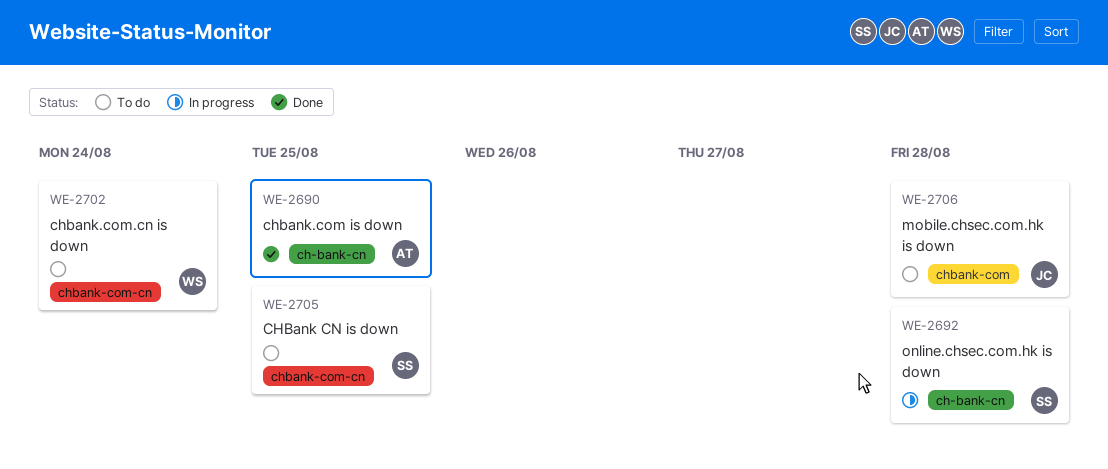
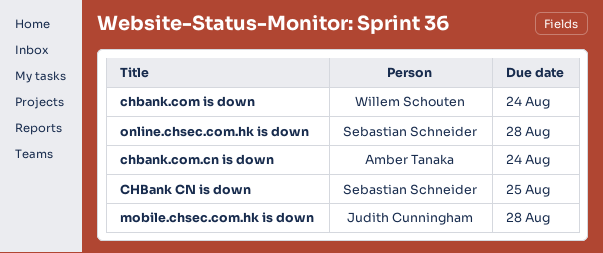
chbank.com is down, owner: Amber Tanaka -> Willem Schouten
chbank.com is down, due: Aug 25 -> Aug 24
chbank.com.cn is down, owner: Willem Schouten -> Amber Tanaka

